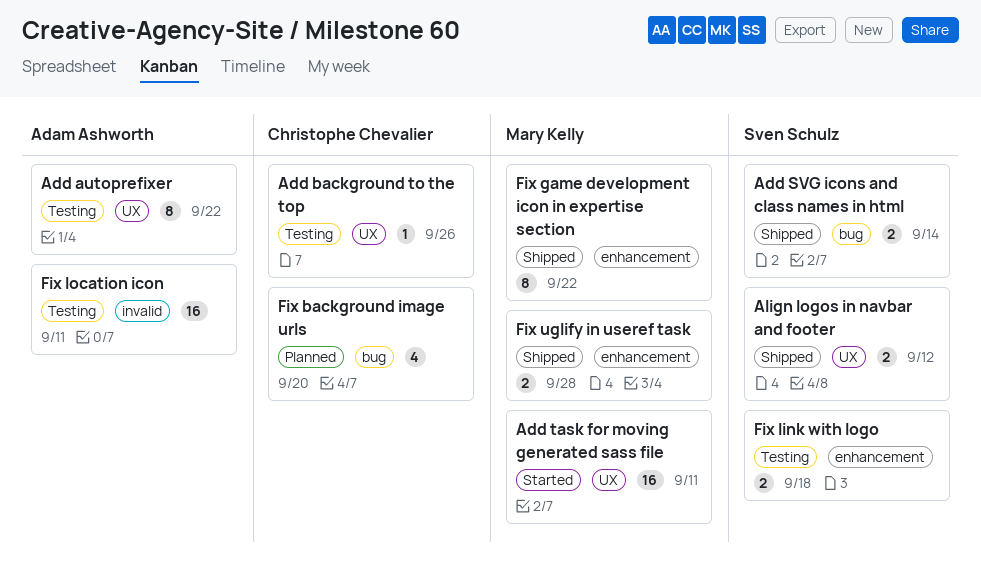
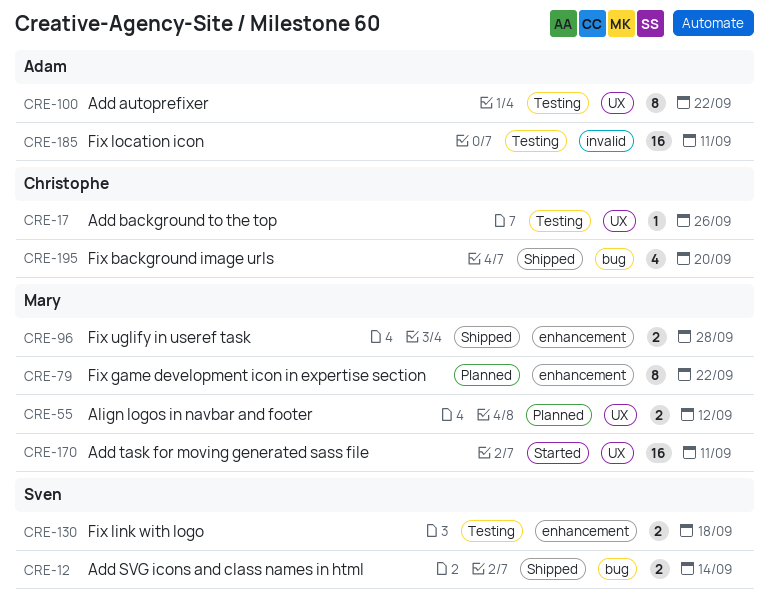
Align logos in navbar and footer, status: Shipped -> Planned
Align logos in navbar and footer, owner: Sven Schulz -> Mary Kelly
Fix background image urls, status: Planned -> Shipped
Fix game development icon in expertise section, status: Shipped -> Planned

